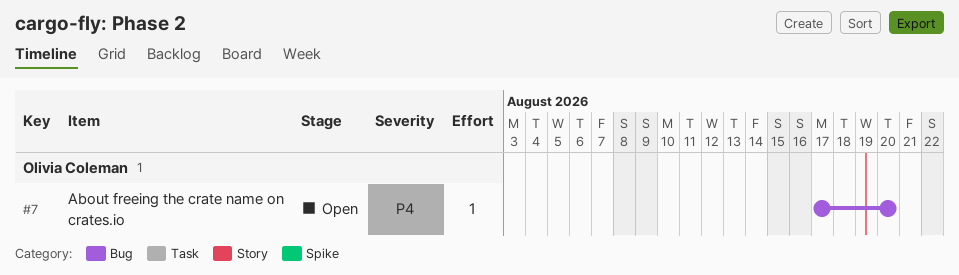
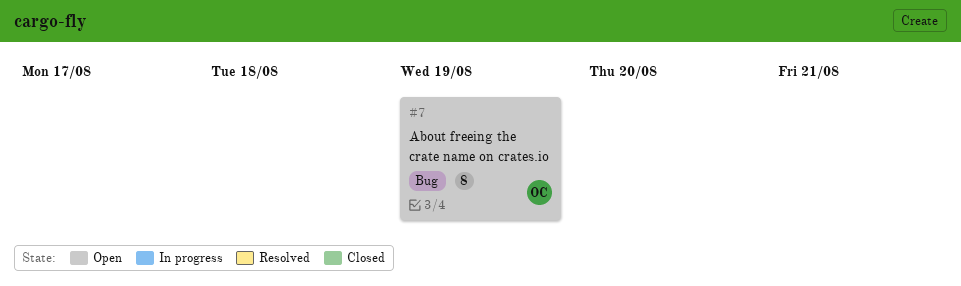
#7, estimate: 1 -> 8
#7, due: Aug 20 -> Aug 19

